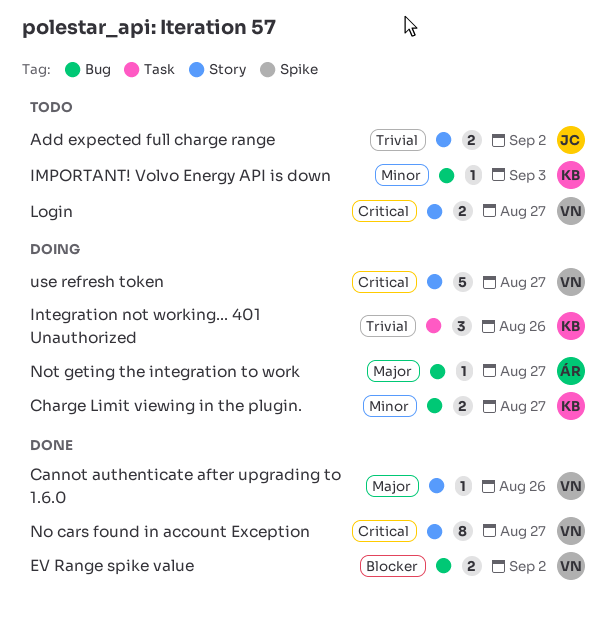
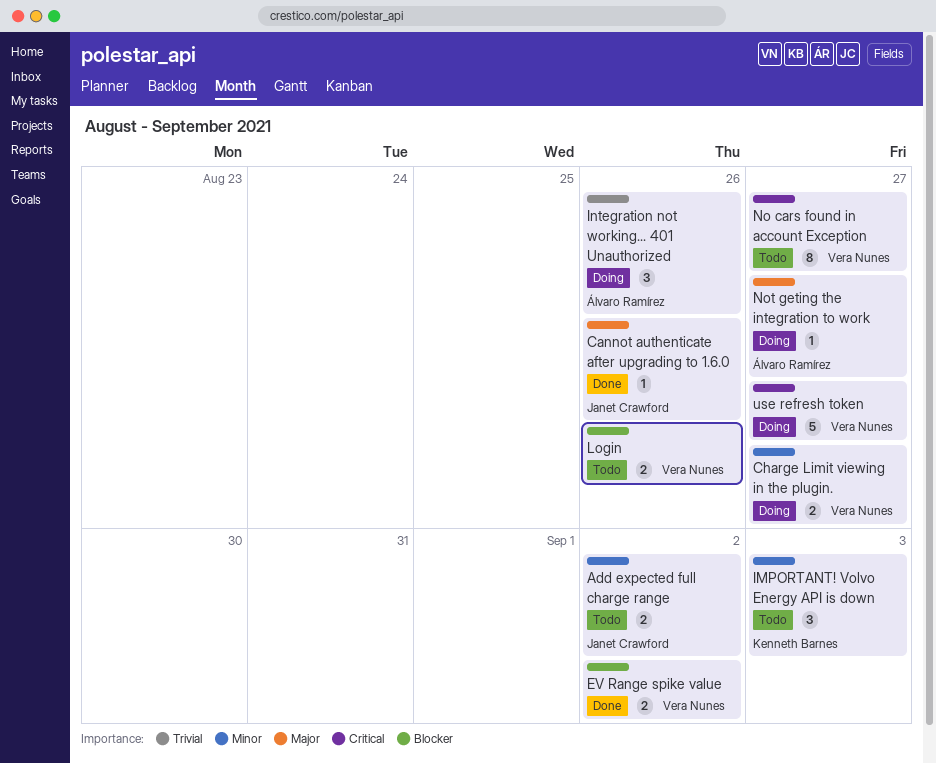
Add expected full charge range, priority: Trivial -> Minor
Cannot authenticate after upgrading to 1.6.0, owner: Vera Nunes -> Janet Crawford
Charge Limit viewing in the plugin., owner: Kenneth Barnes -> Vera Nunes
IMPORTANT! Volvo Energy API is down, estimate: 1 -> 3
Integration not working... 401 Unauthorized, owner: Kenneth Barnes -> Álvaro Ramírez
Login, priority: Critical -> Blocker
Login, due: Aug 27 -> Aug 26
No cars found in account Exception, status: Done -> Todo

